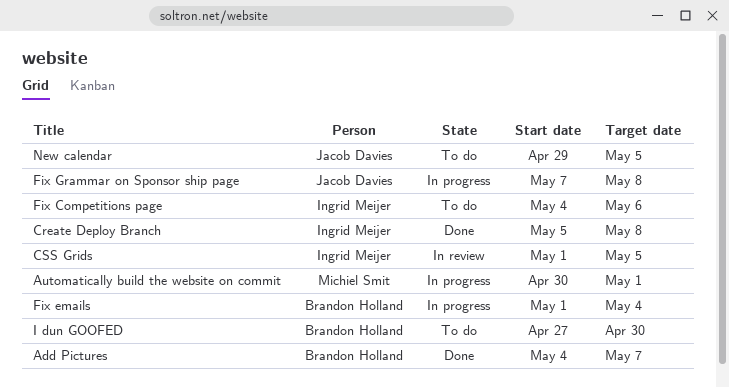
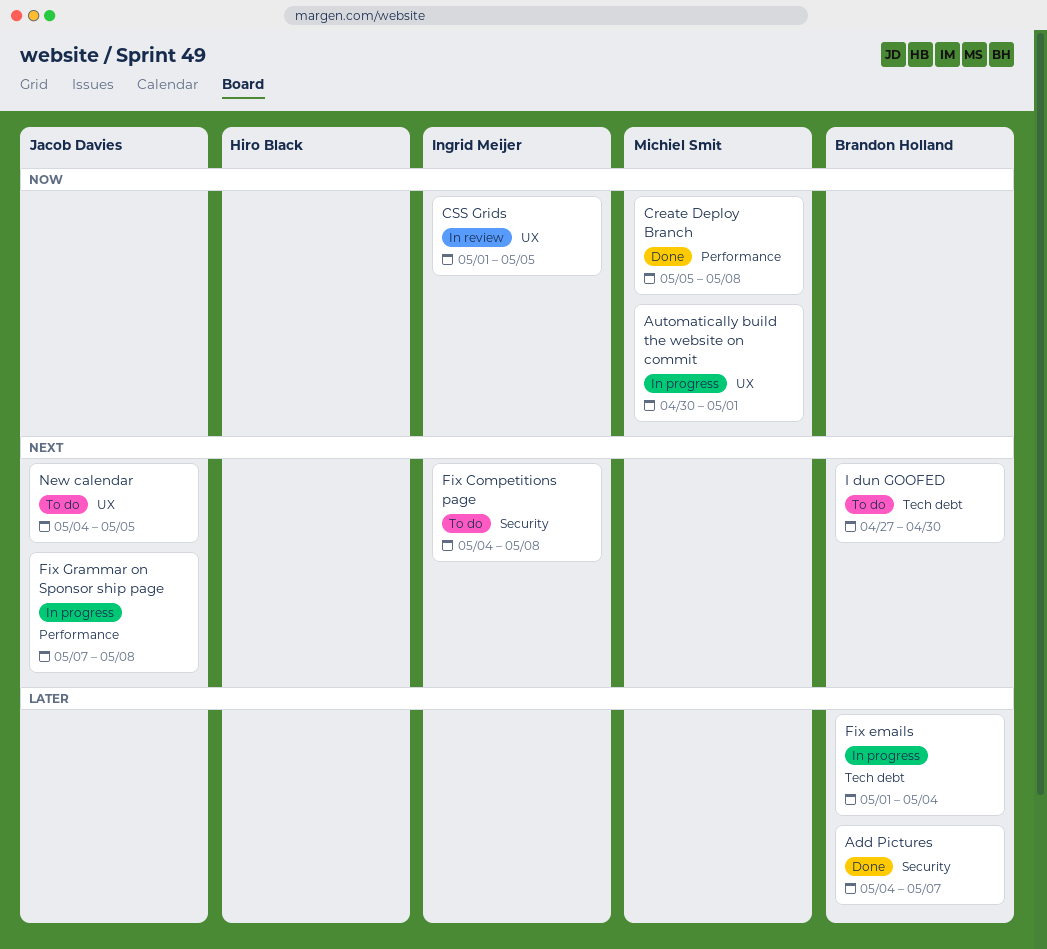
Create Deploy Branch, owner: Ingrid Meijer -> Michiel Smit
Fix Competitions page, due: May 6 -> May 8
New calendar, start: Apr 29 -> May 4

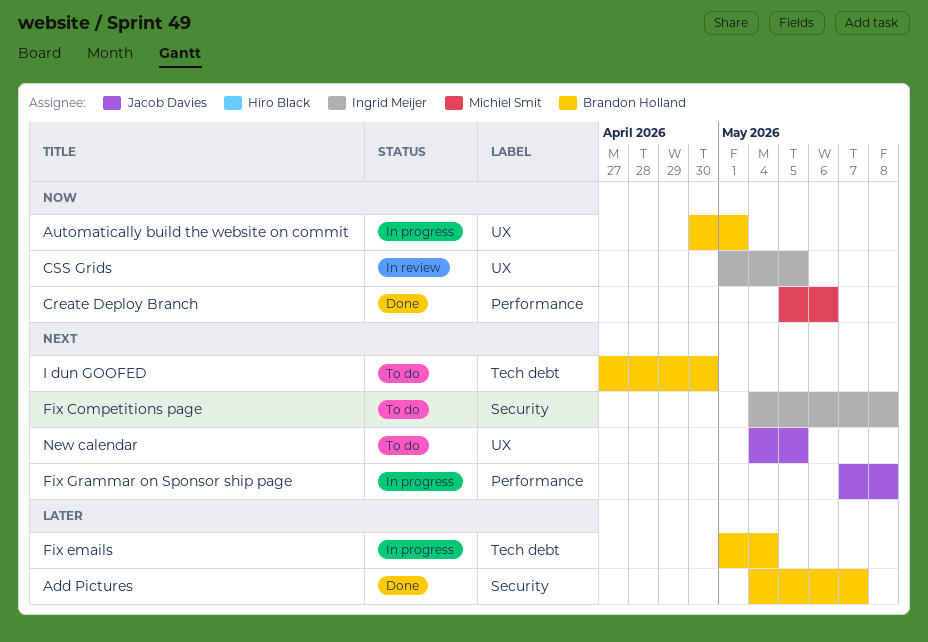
Automatically build the website on commit, owner: Michiel Smit -> Brandon Holland
Create Deploy Branch, due: May 8 -> May 6

